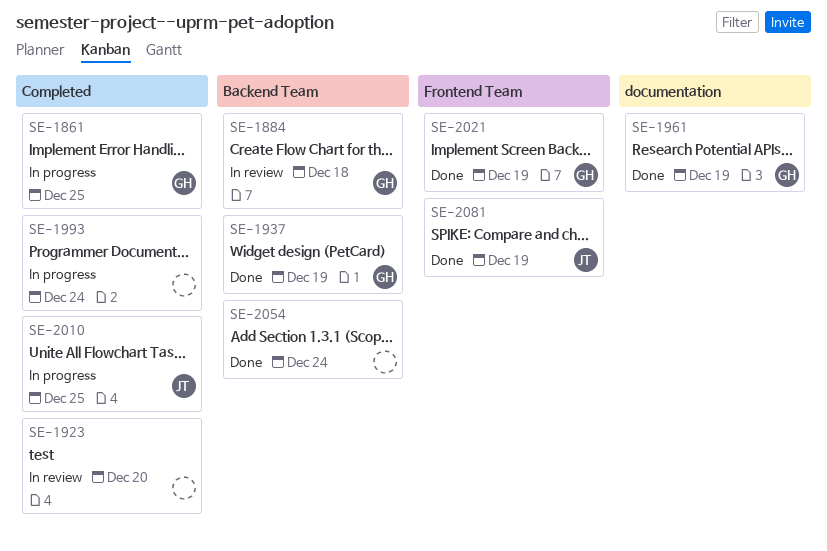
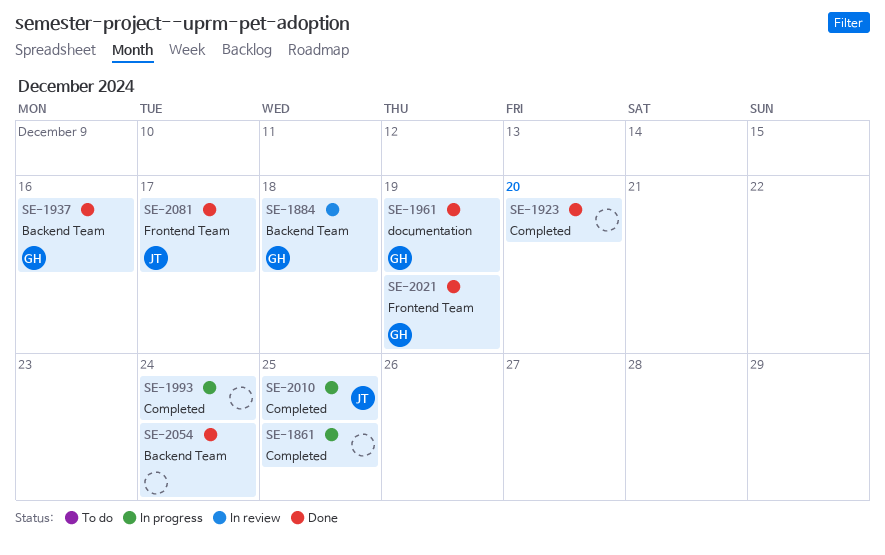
SE-1861, owner: GH -> none
SE-1923, status: In review -> Done
SE-1937, due: Dec 19 -> Dec 16
SE-2081, due: Dec 19 -> Dec 17

